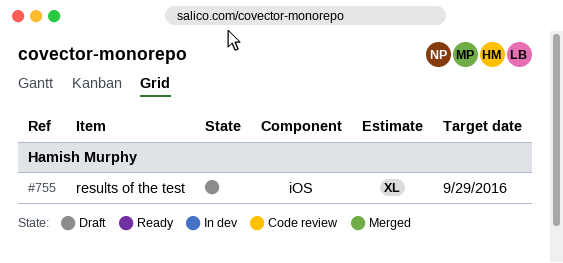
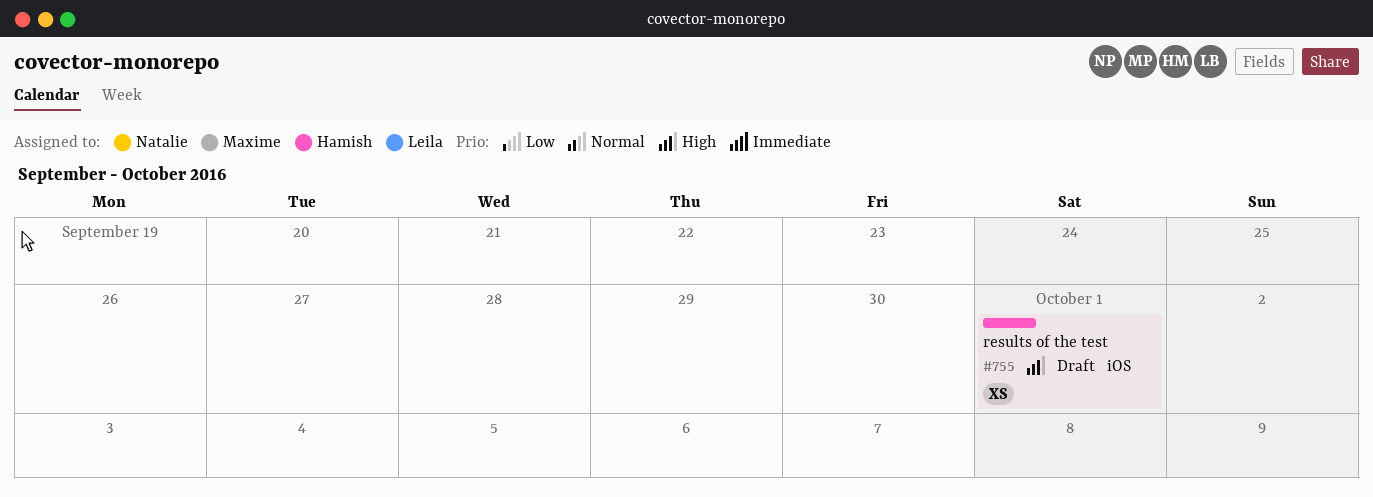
#755, estimate: XL -> XS
#755, due: Sep 29 -> Oct 1

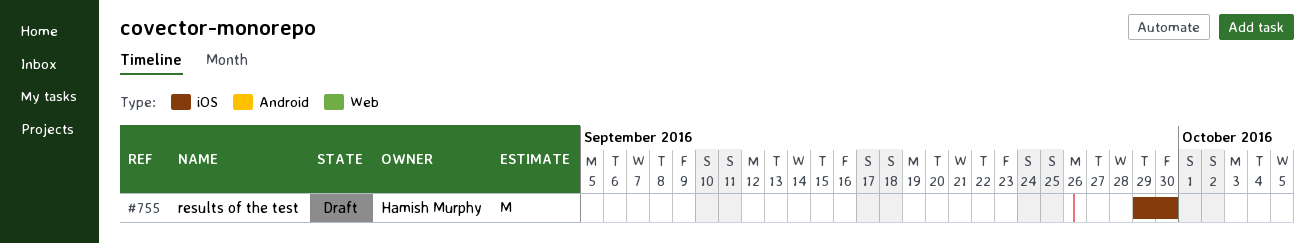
#755, estimate: XS -> M
#755, due: Oct 1 -> Sep 30

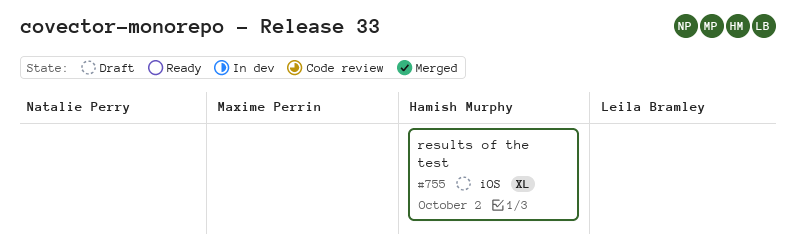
#755, estimate: M -> XL
#755, due: Sep 30 -> Oct 2

